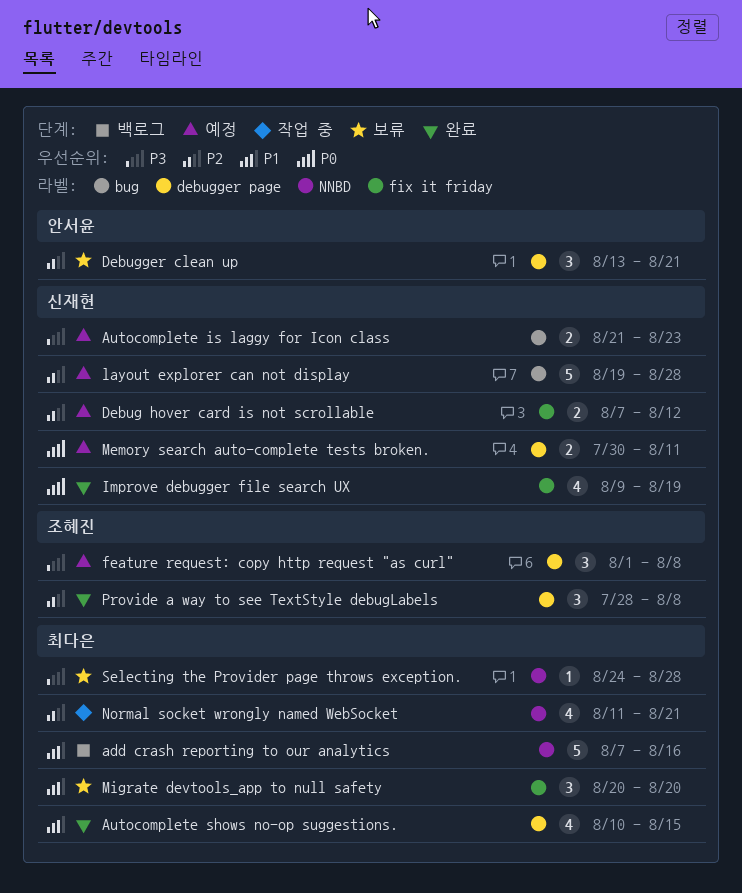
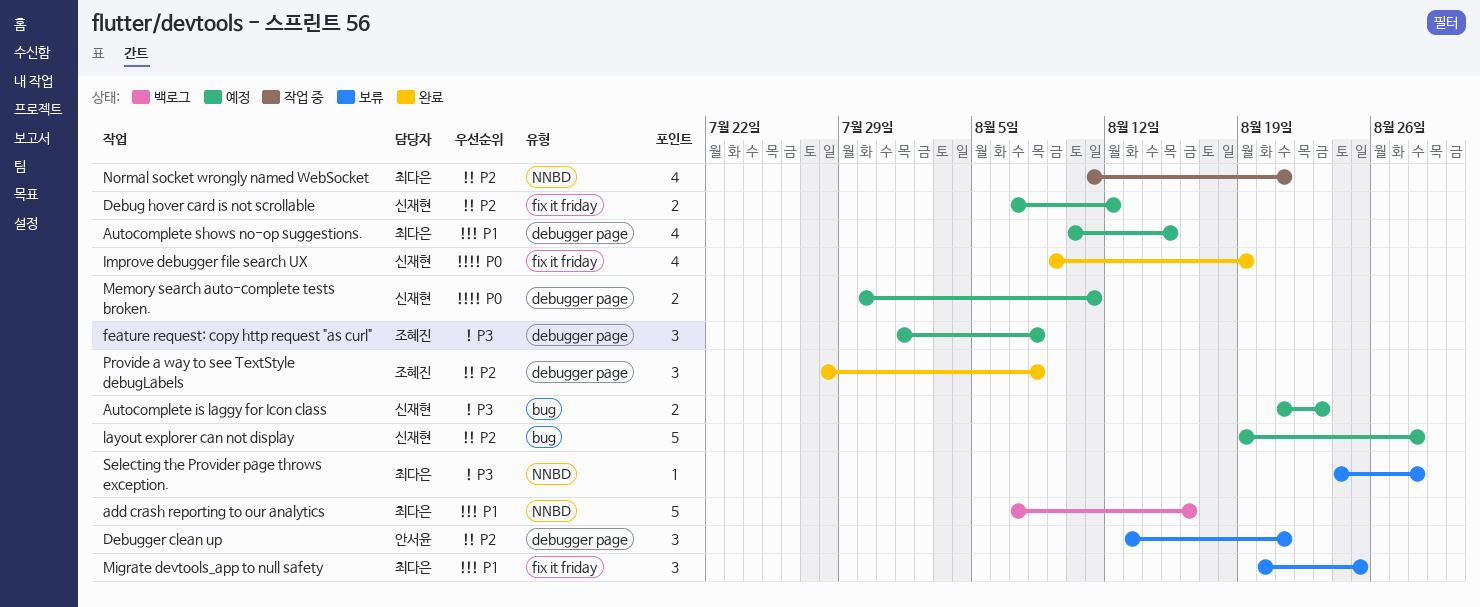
Autocomplete shows no-op suggestions., status: 완료 -> 예정
Migrate devtools_app to null safety, due: Aug 20 -> Aug 25

